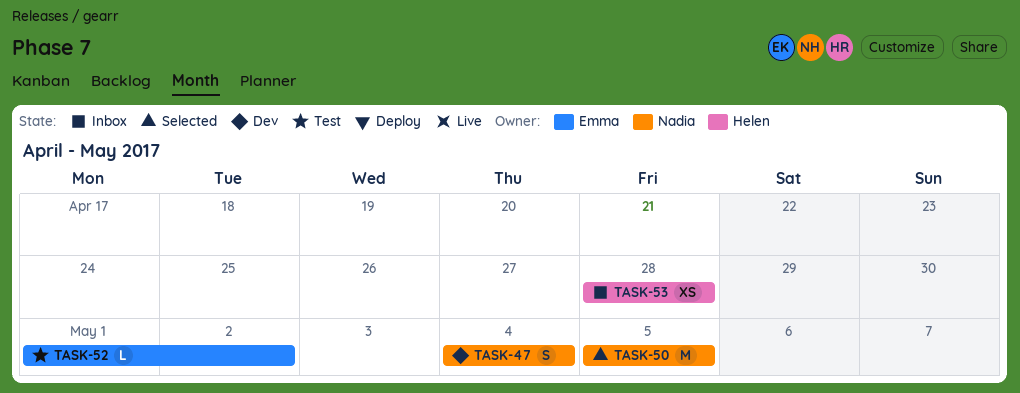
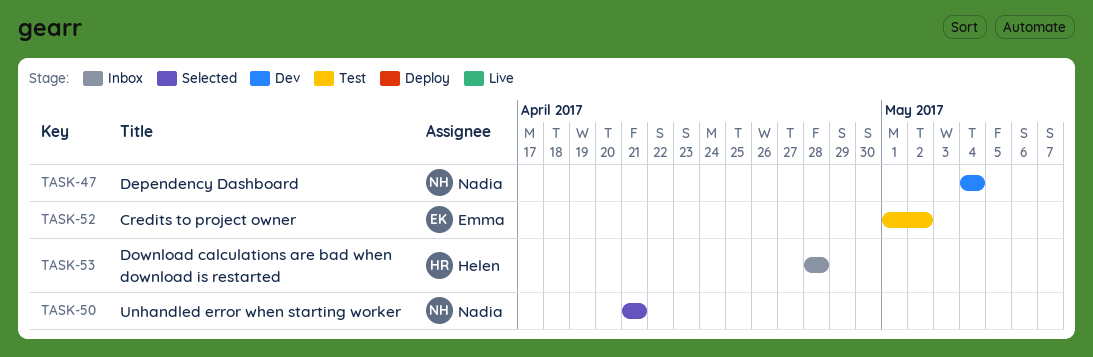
TASK-50, start: May 5 -> Apr 21
TASK-50, due: May 5 -> Apr 21

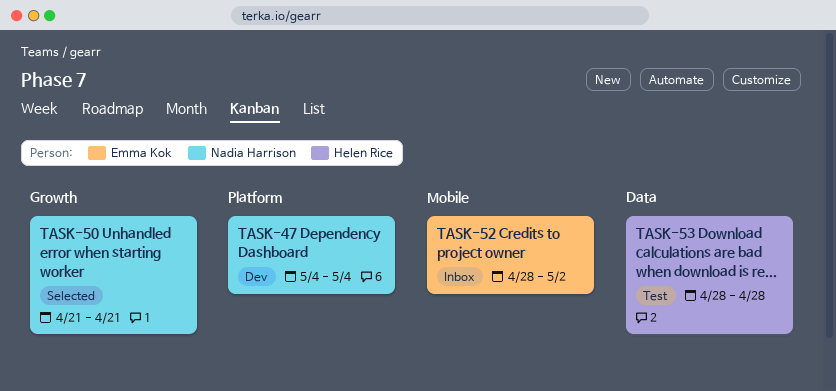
TASK-52, status: Test -> Inbox
TASK-52, start: May 1 -> Apr 28
TASK-53, status: Inbox -> Test

